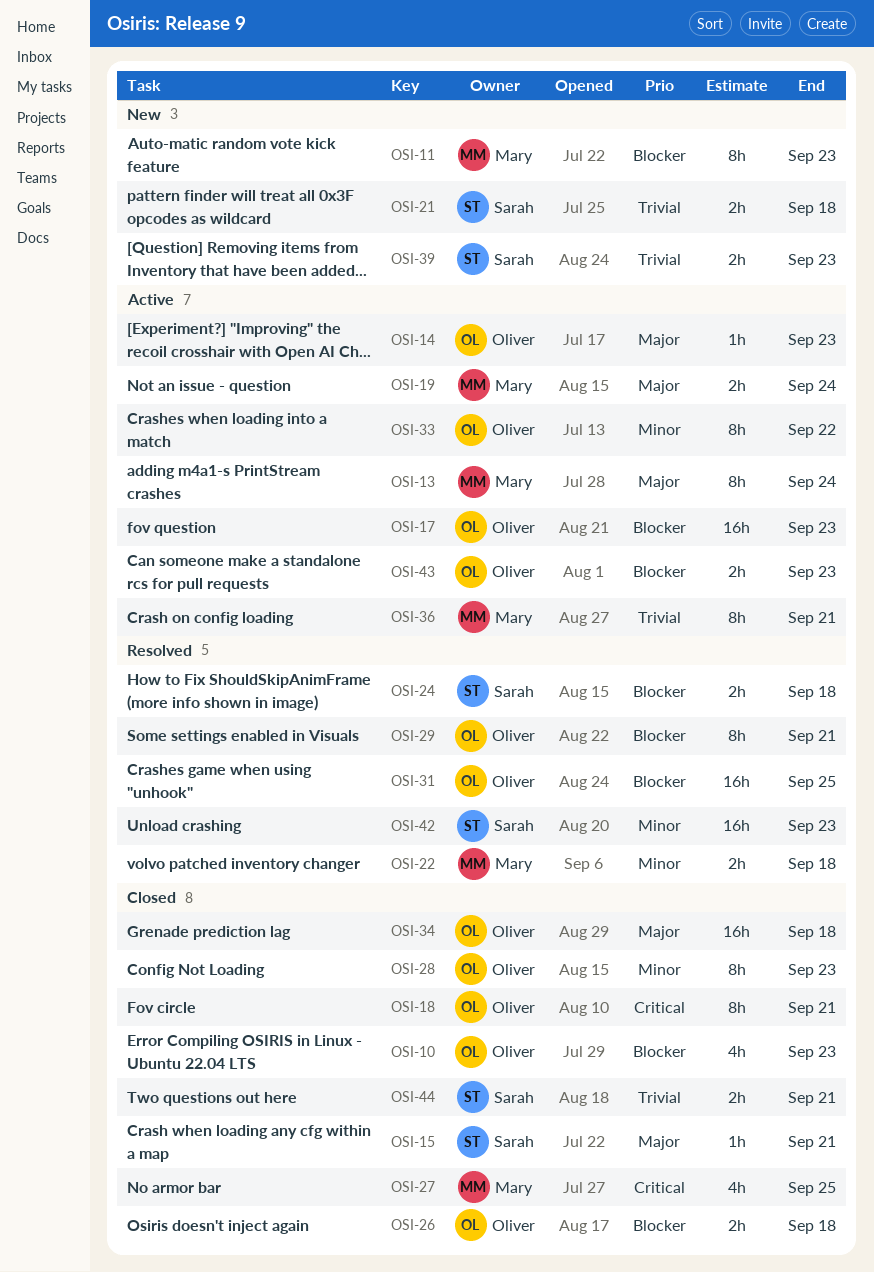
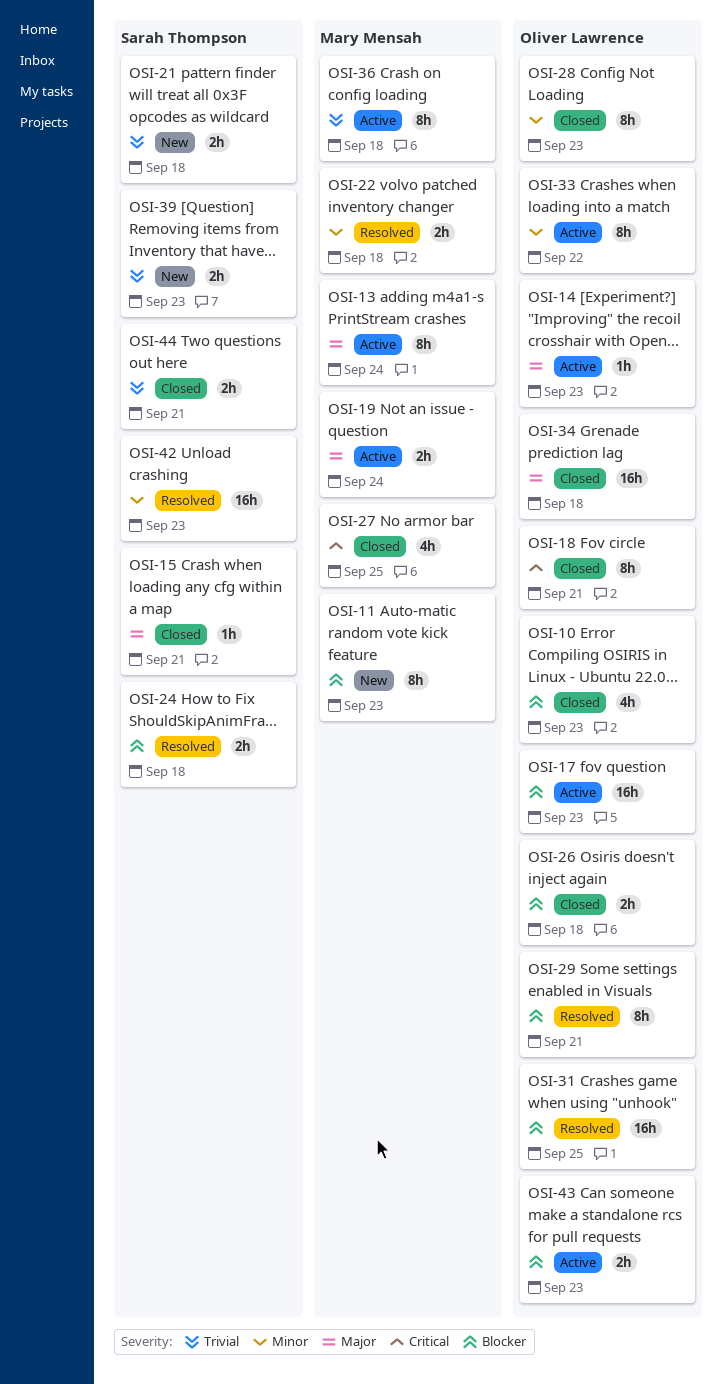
OSI-36, due: Sep 21 -> Sep 18

